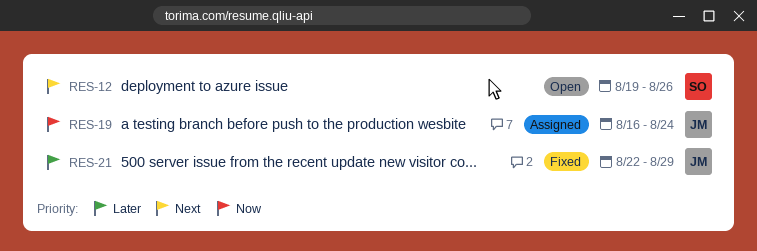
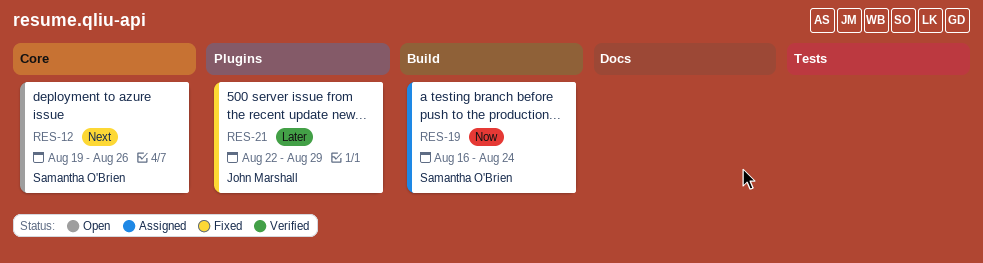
RES-19, owner: John Marshall -> Samantha O'Brien

